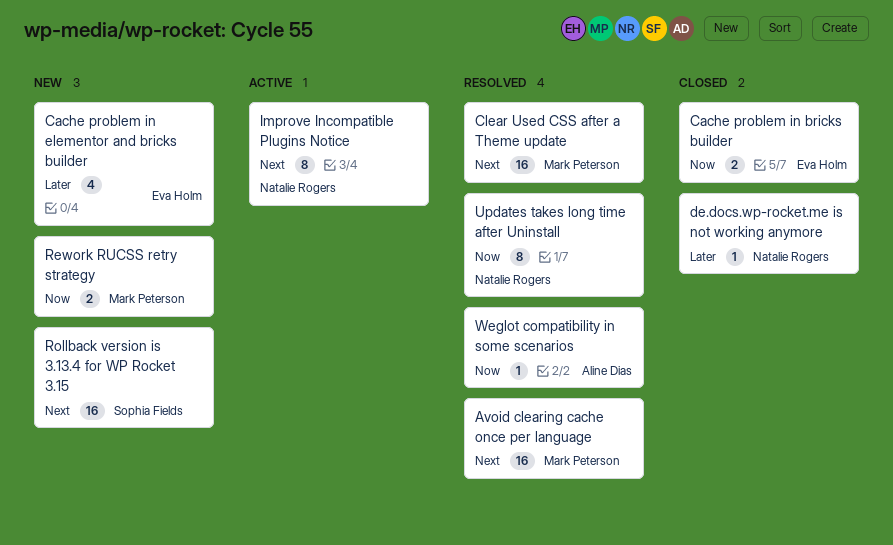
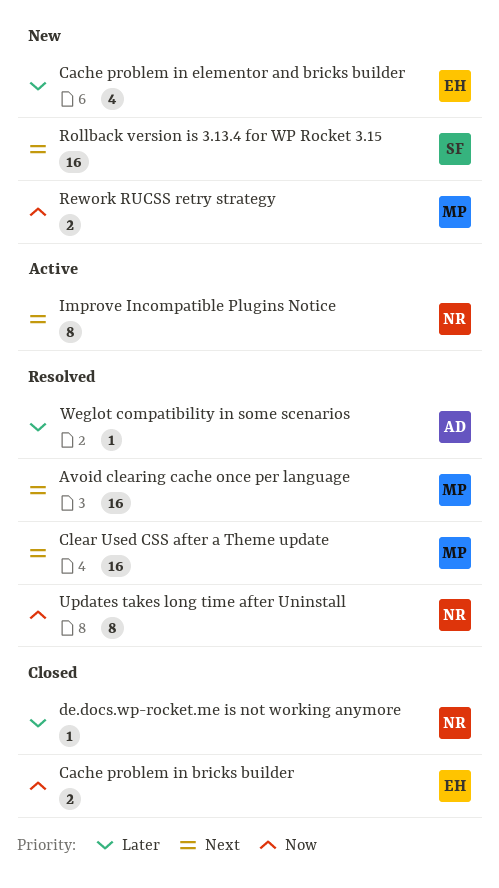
Weglot compatibility in some scenarios, priority: Now -> Later

